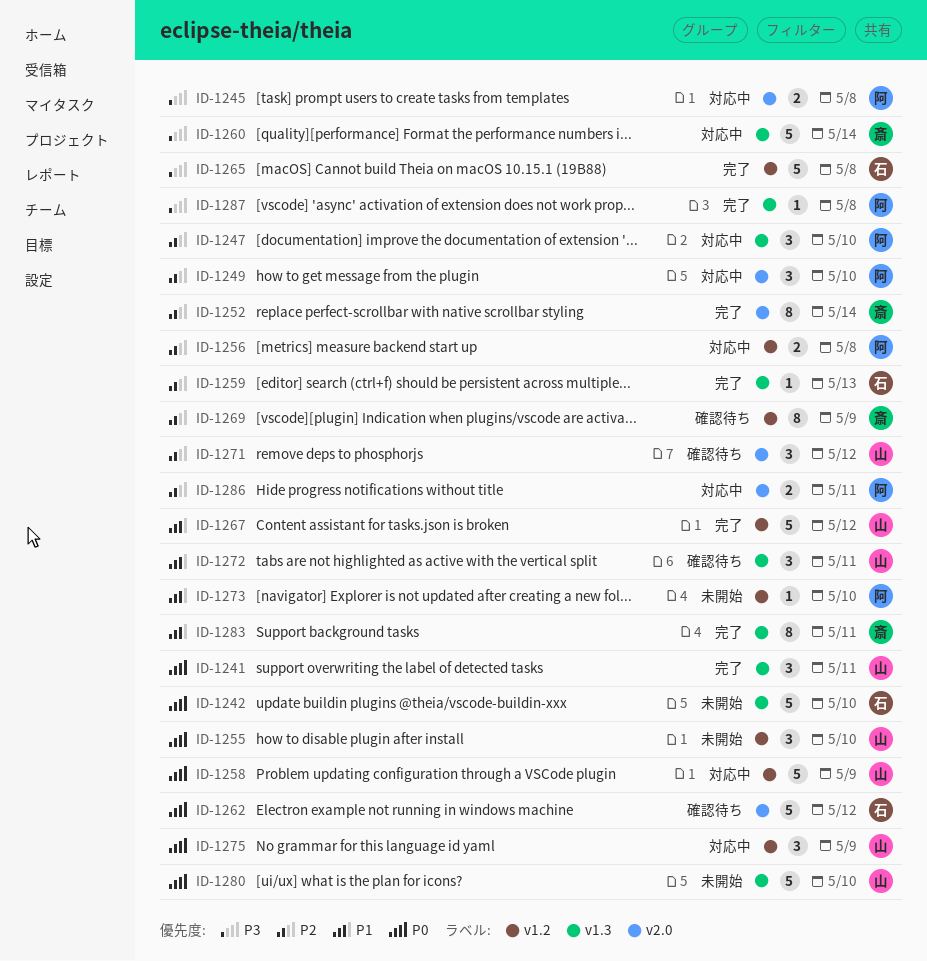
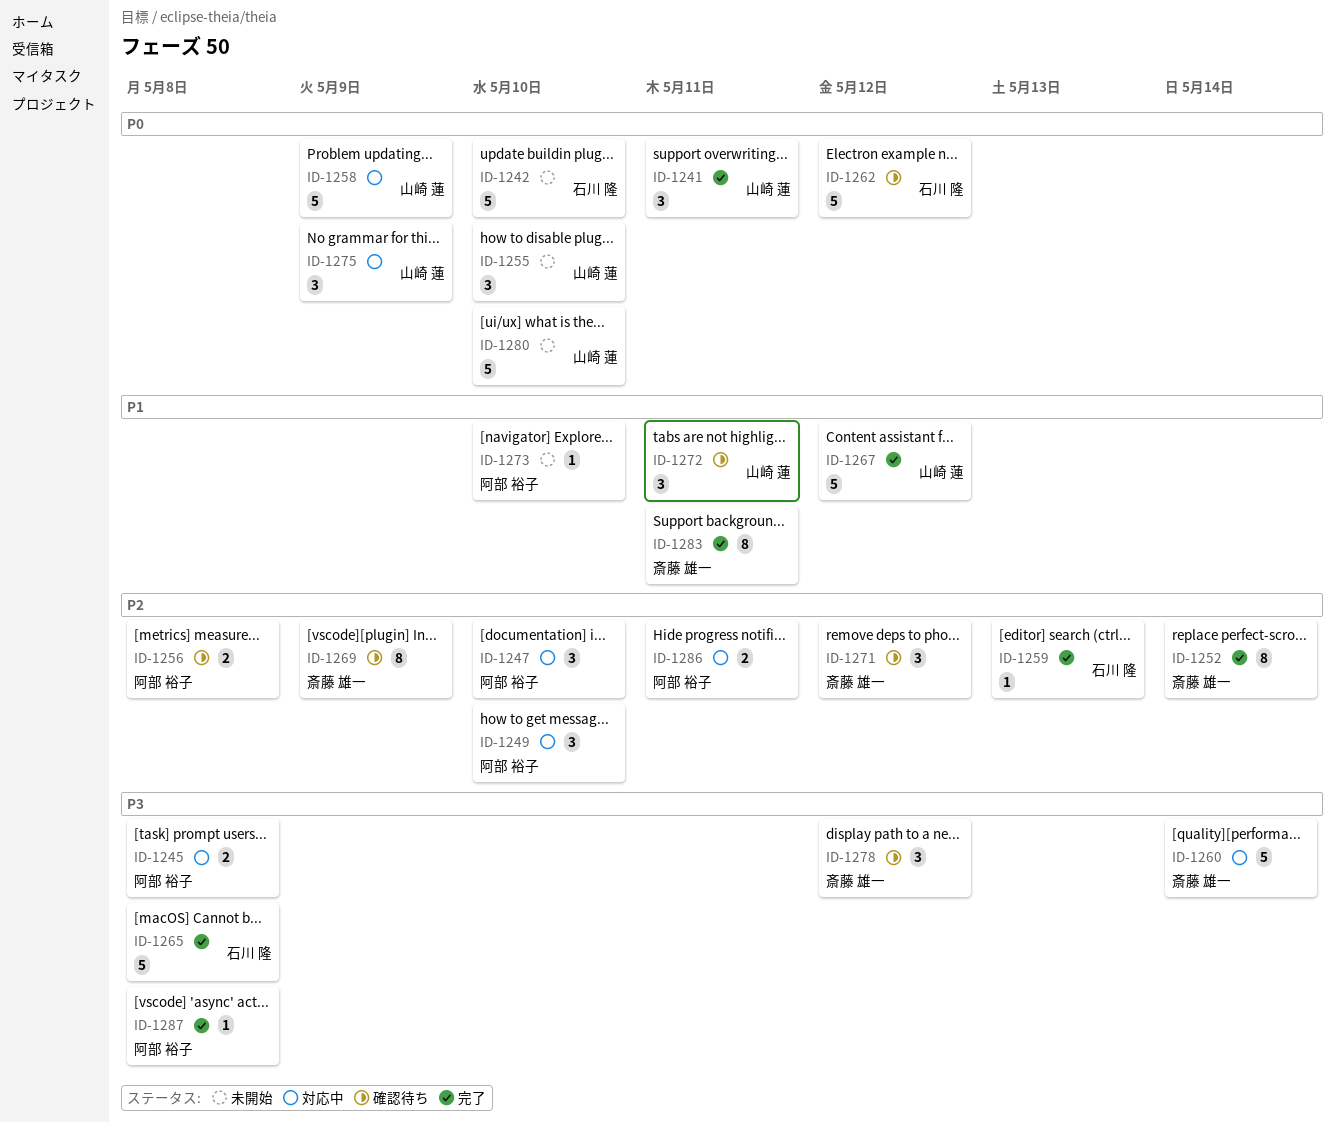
ID-1256, status: 対応中 -> 確認待ち
ID-1271, owner: 山崎 蓮 -> 斎藤 雄一
ID-1278: none -> present

